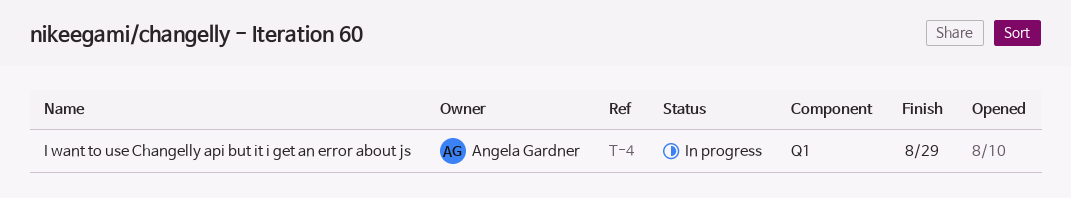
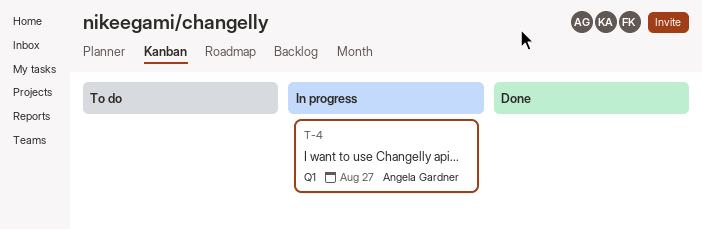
T-4, due: Aug 29 -> Aug 27

